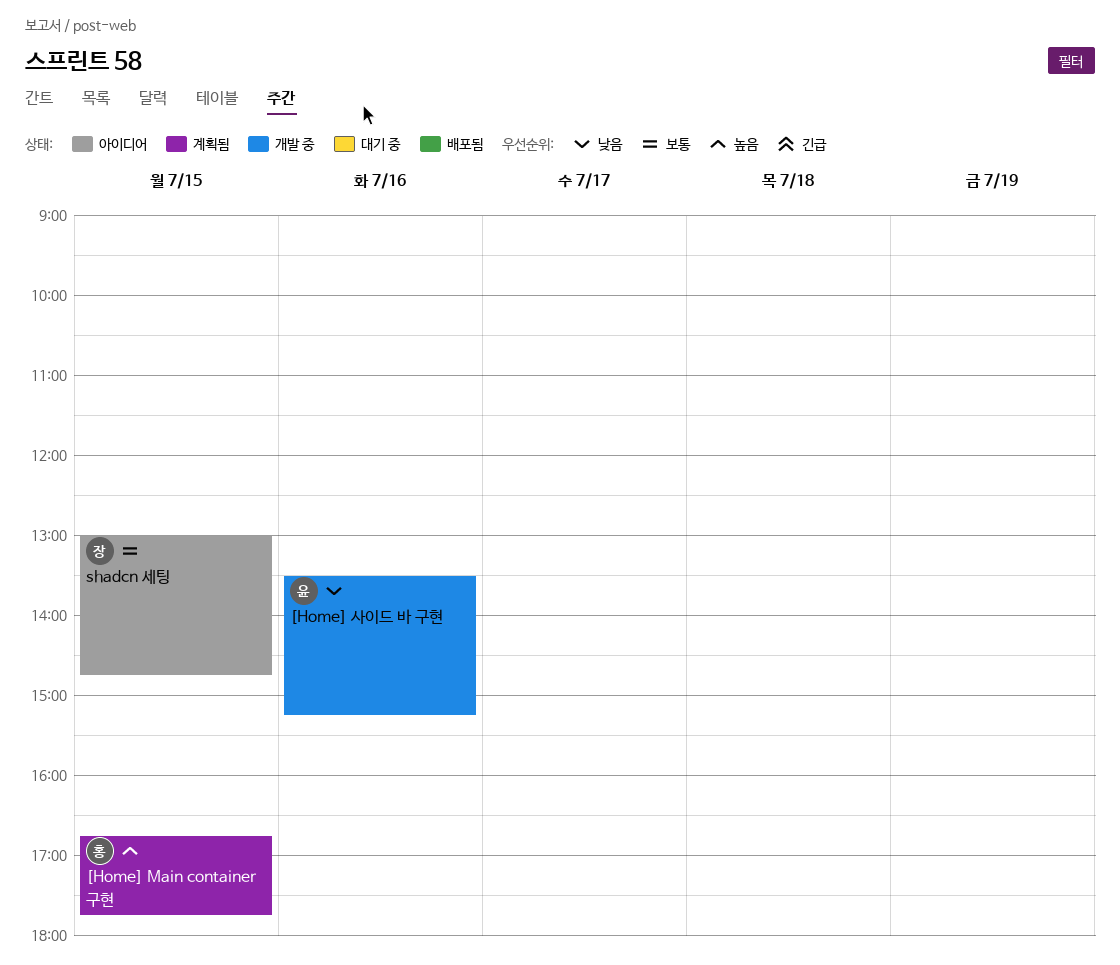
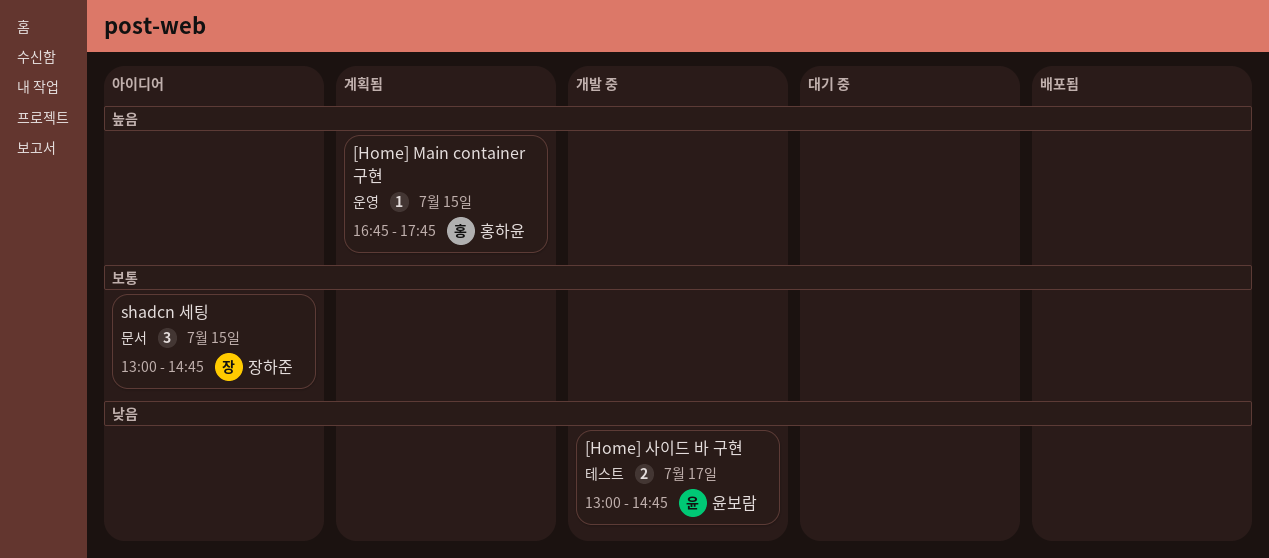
[Home] 사이드 바 구현, day: Jul 16 -> Jul 17
[Home] 사이드 바 구현, begins: 13:30 -> 13:00
[Home] 사이드 바 구현, ends: 15:15 -> 14:45

